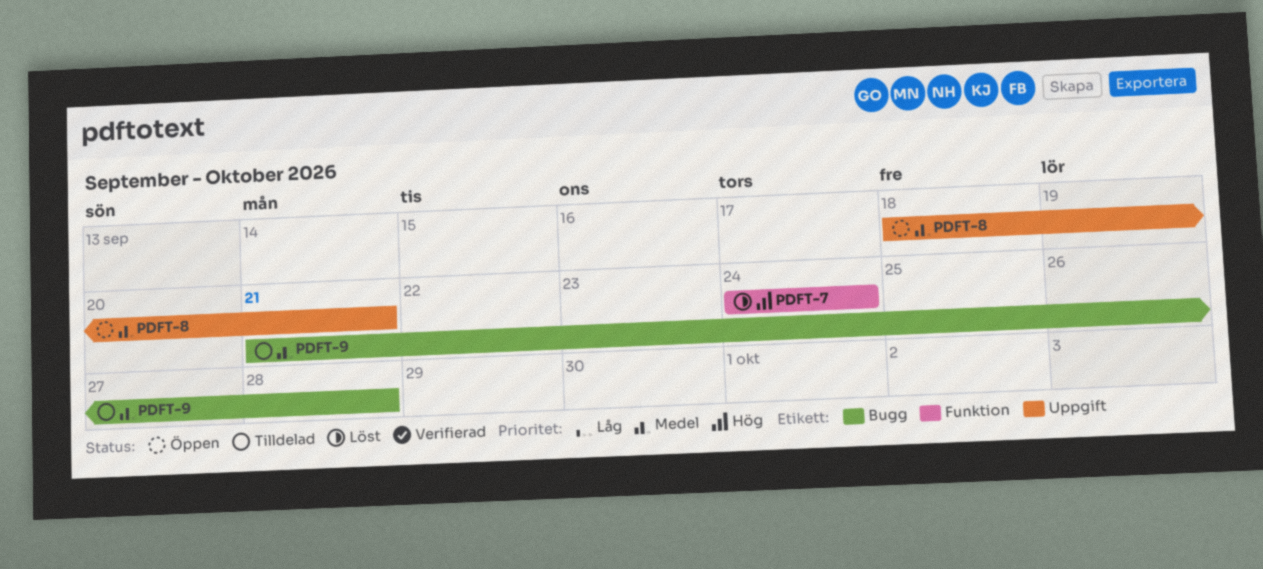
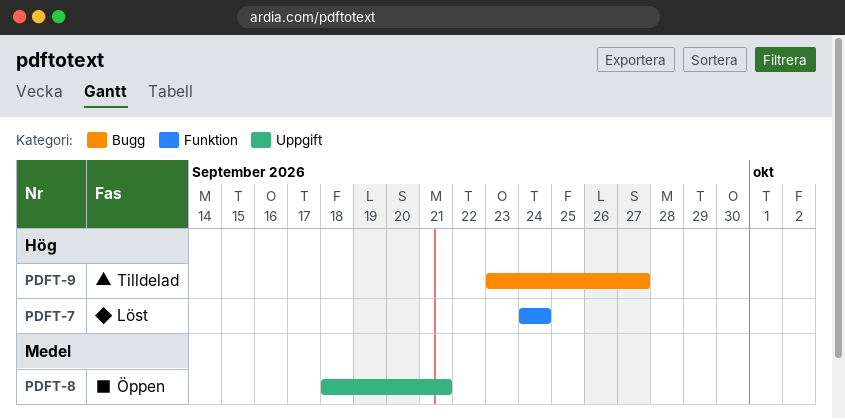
PDFT-9, priority: Medel -> Hög
PDFT-9, start: Sep 21 -> Sep 23
PDFT-9, due: Sep 28 -> Sep 27

